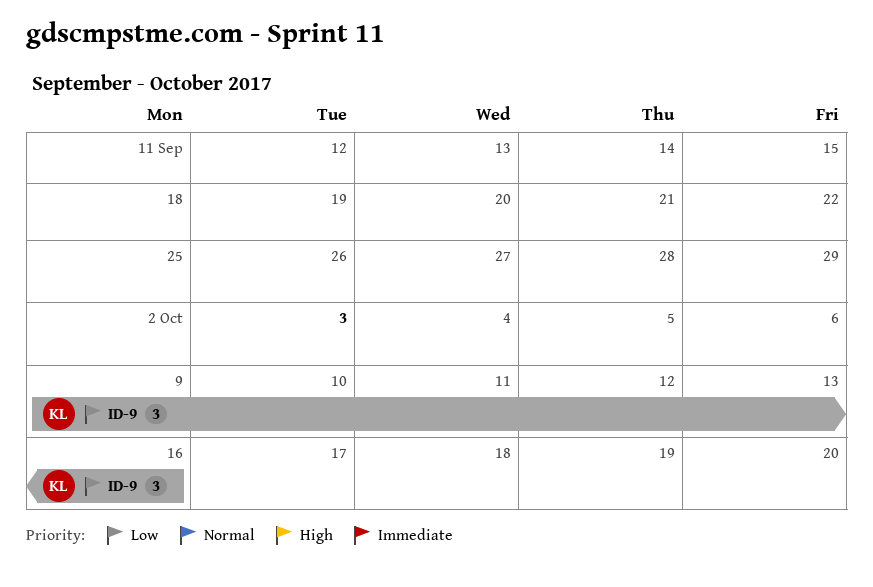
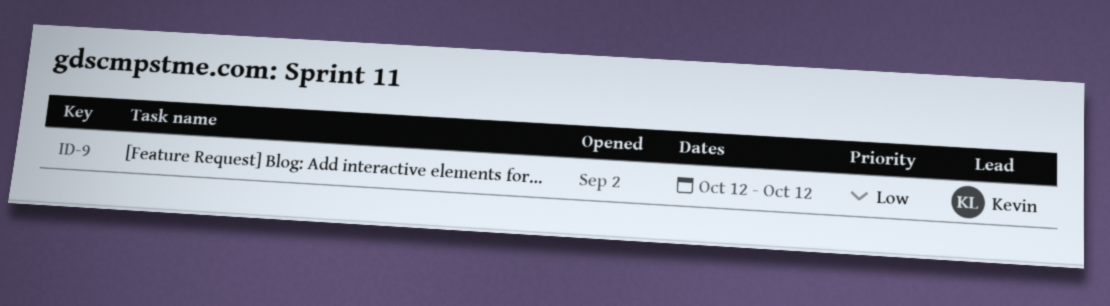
ID-9, start: Oct 9 -> Oct 12
ID-9, due: Oct 16 -> Oct 12

